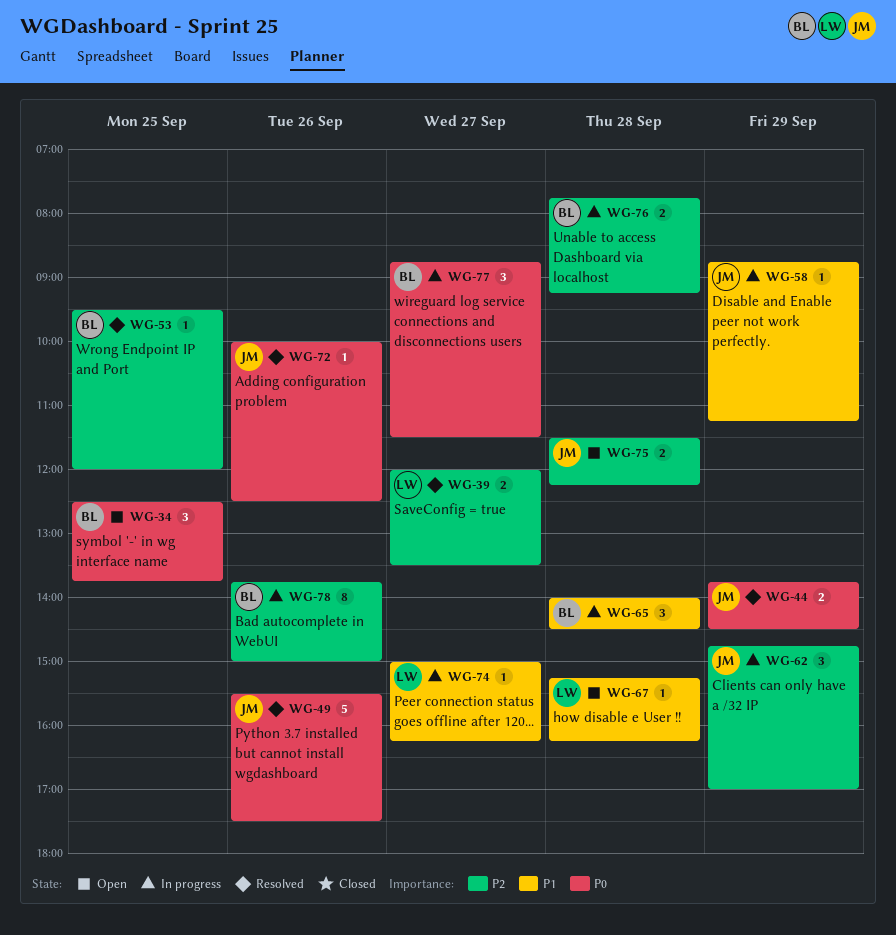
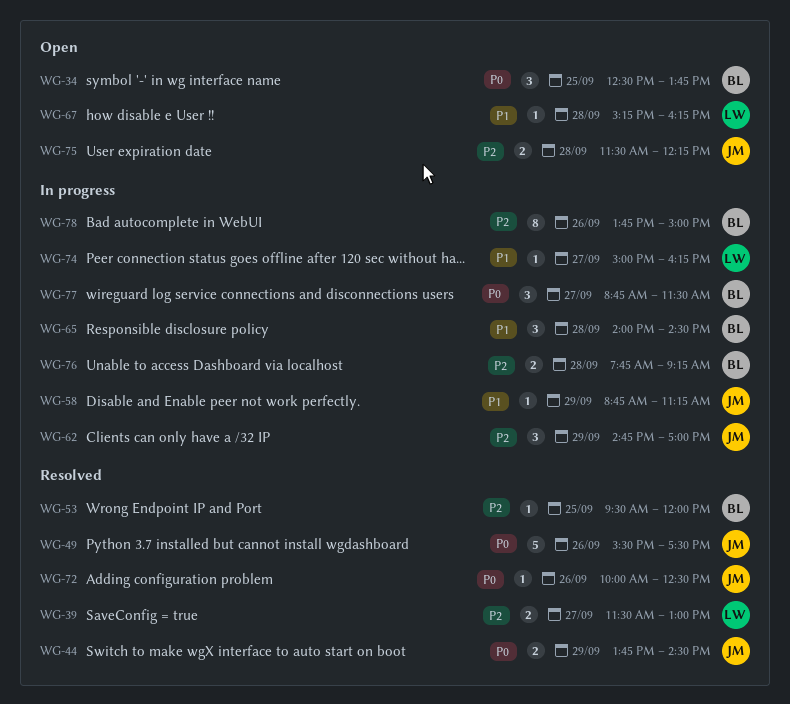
WG-39, begins: 12:00 -> 11:30
WG-39, ends: 13:30 -> 13:00

